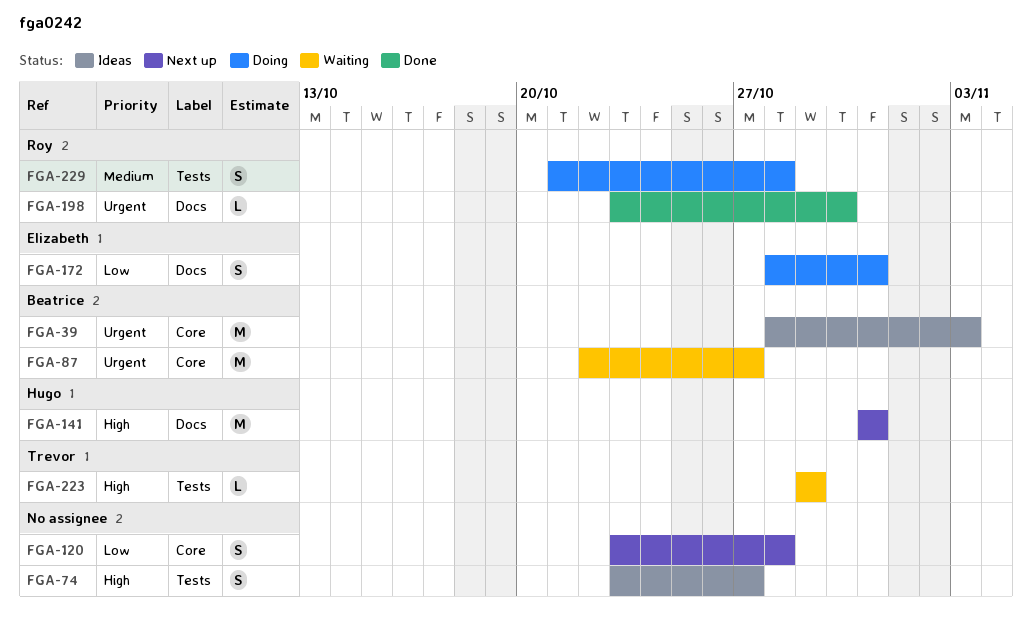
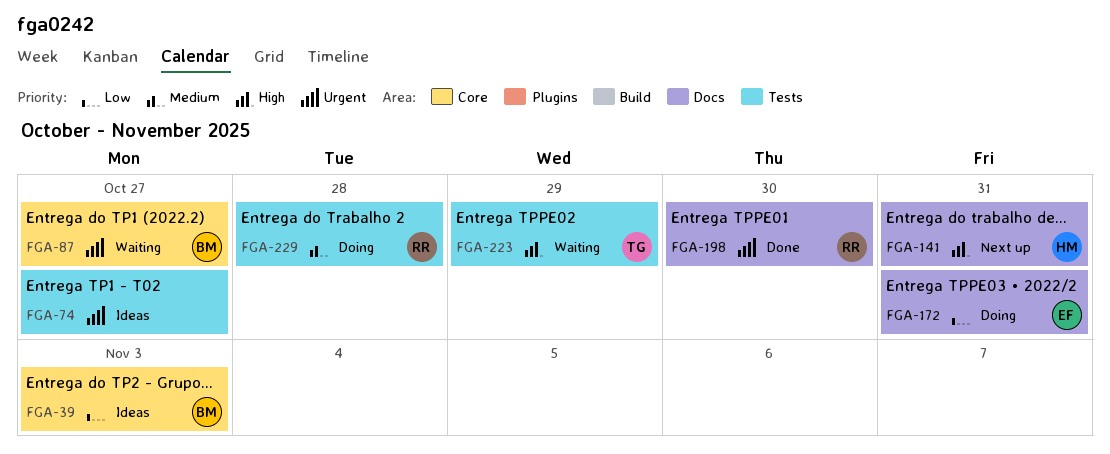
FGA-39, priority: Urgent -> Low
FGA-74, priority: High -> Urgent
FGA-120: present -> none

